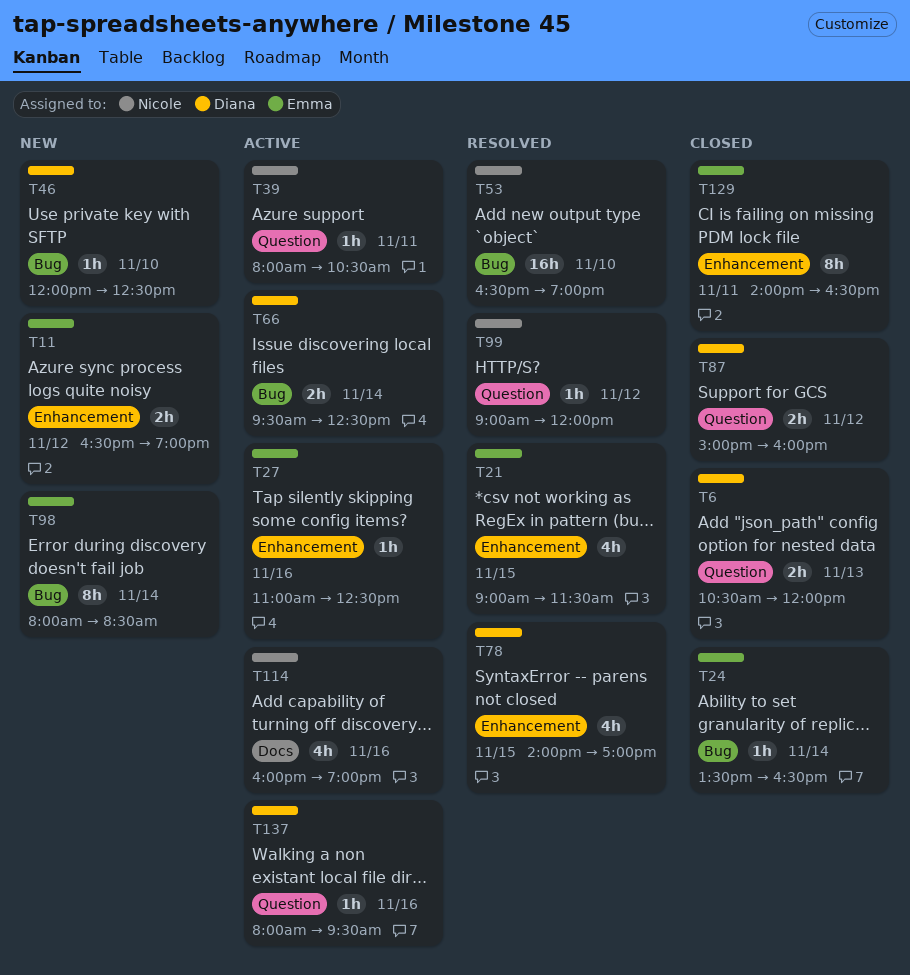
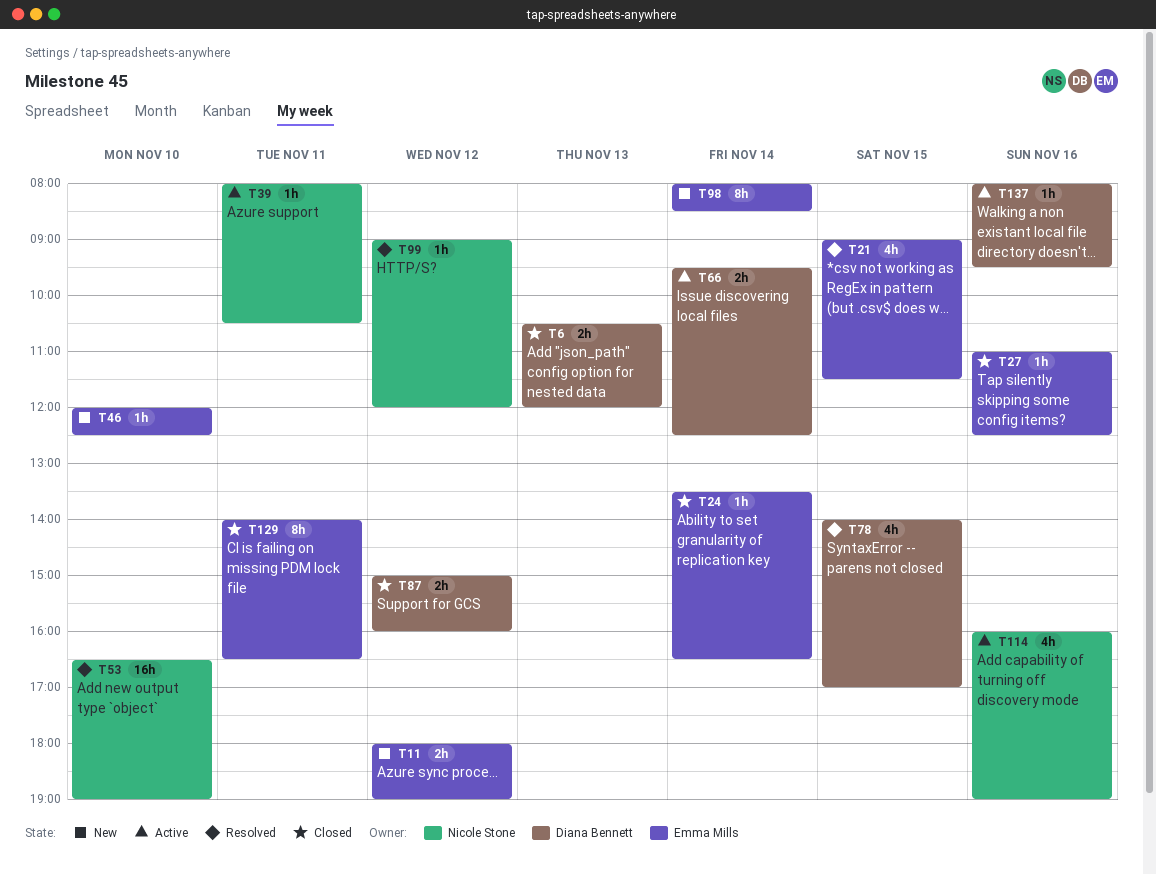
T11, begins: 16:30 -> 18:00
T27, status: Active -> Closed
T46, owner: Diana Bennett -> Emma Mills

